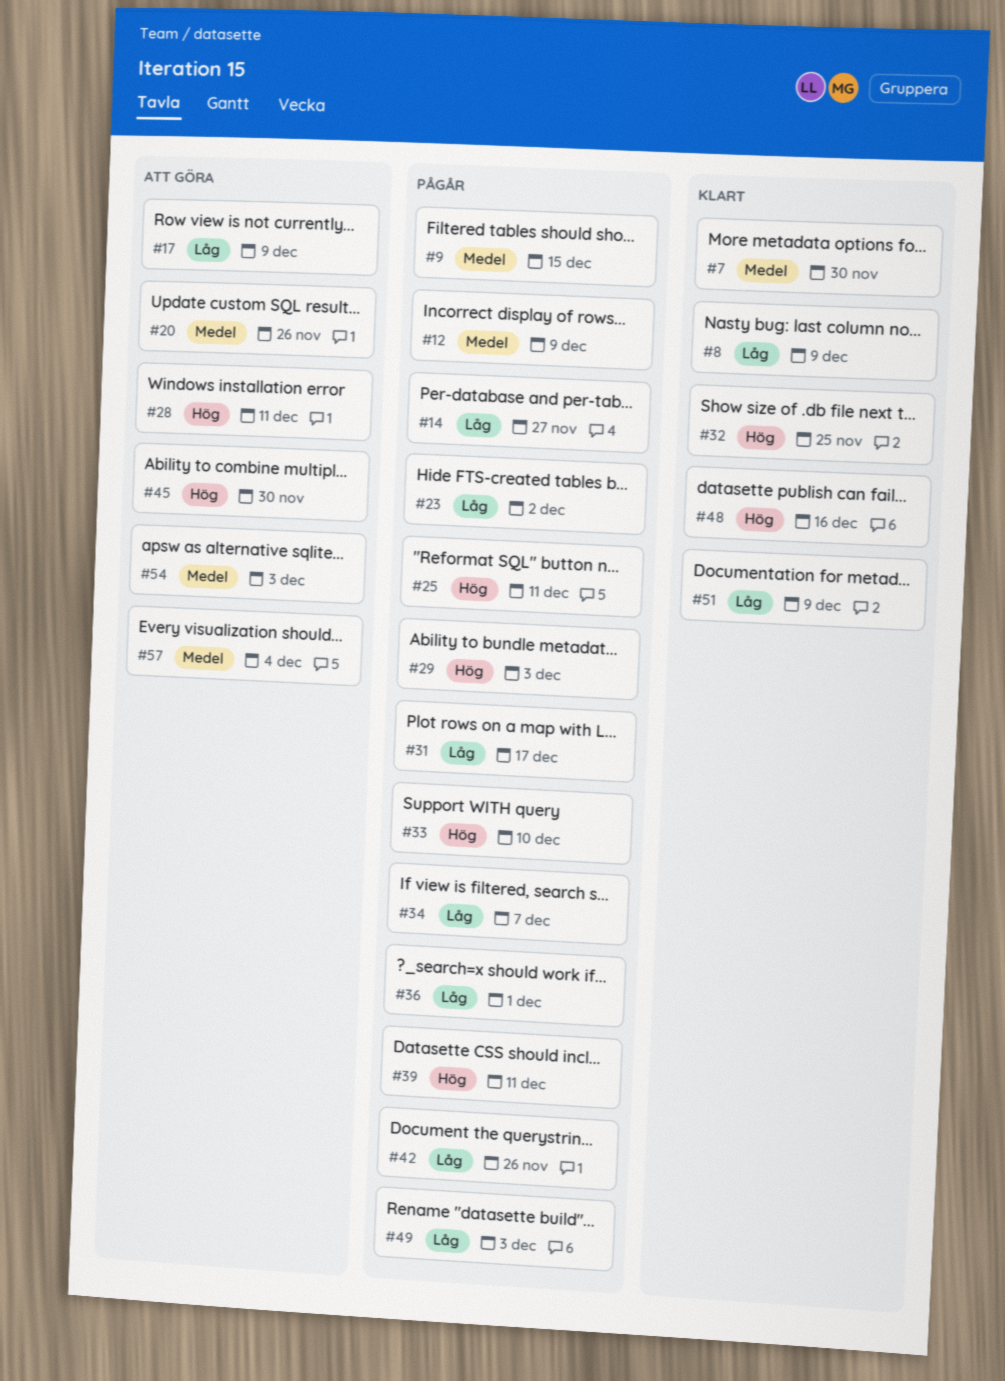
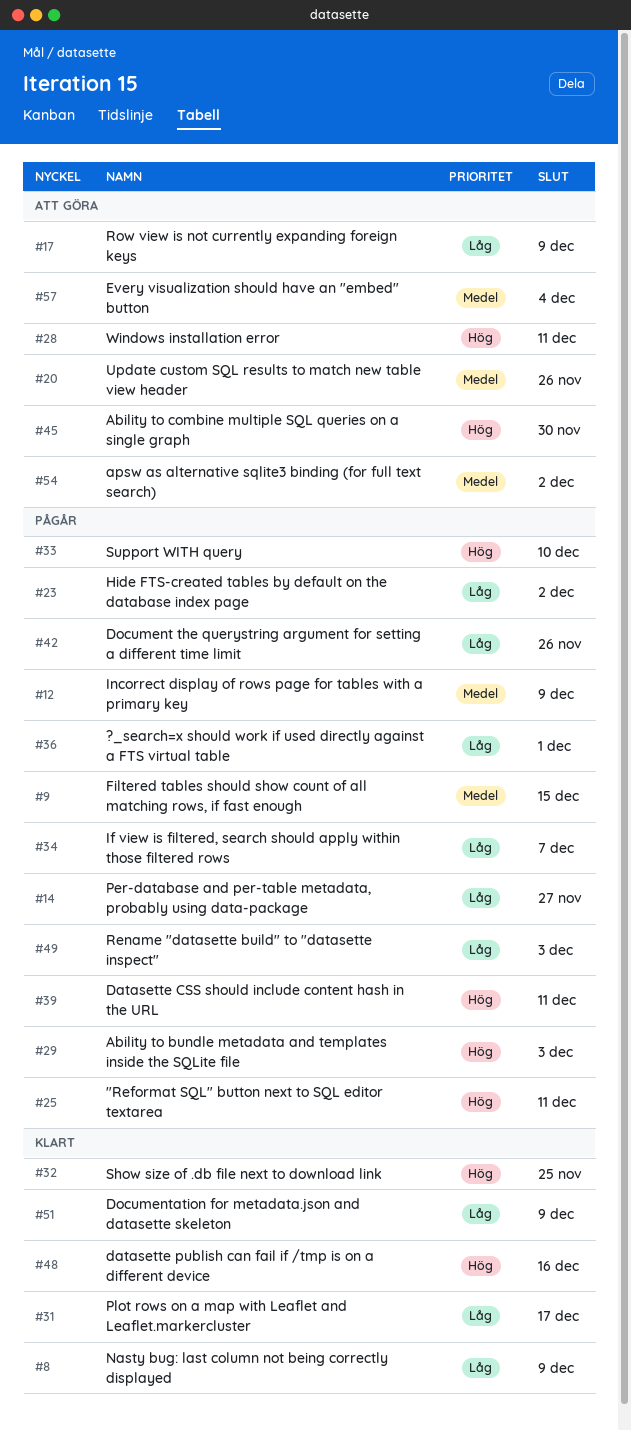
#7: present -> none
#31, status: Pågår -> Klart
#54, due: Dec 3 -> Dec 2

